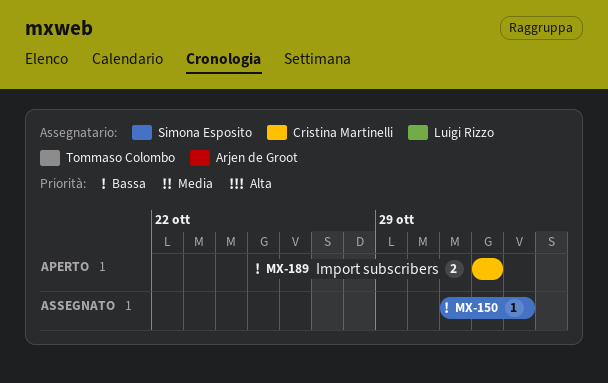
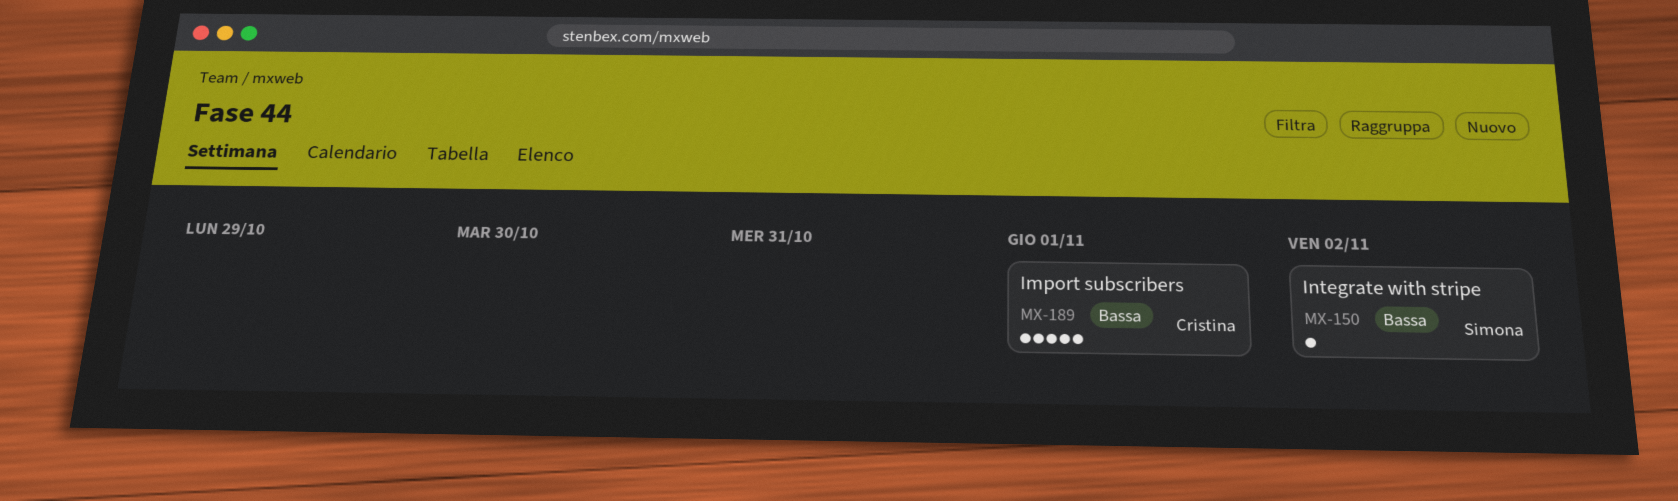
MX-189, estimate: 2 -> 5

